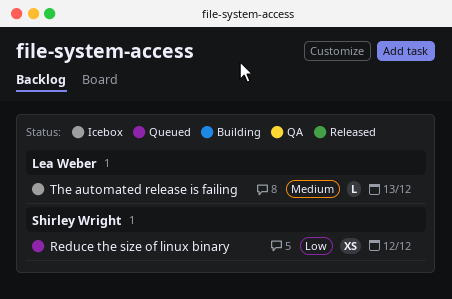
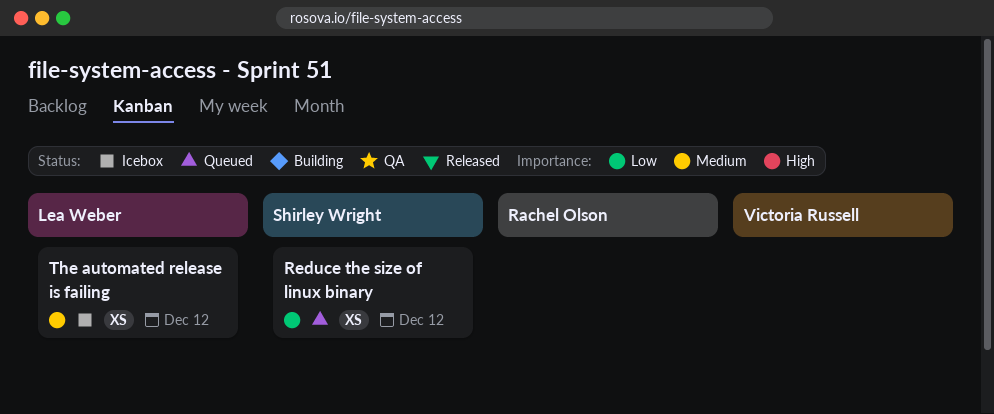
The automated release is failing, estimate: L -> XS
The automated release is failing, due: Dec 13 -> Dec 12

